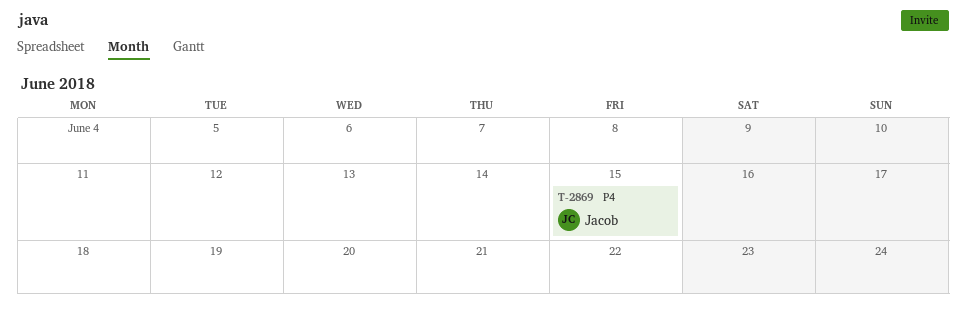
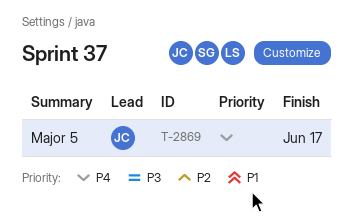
T-2869, due: Jun 15 -> Jun 17

